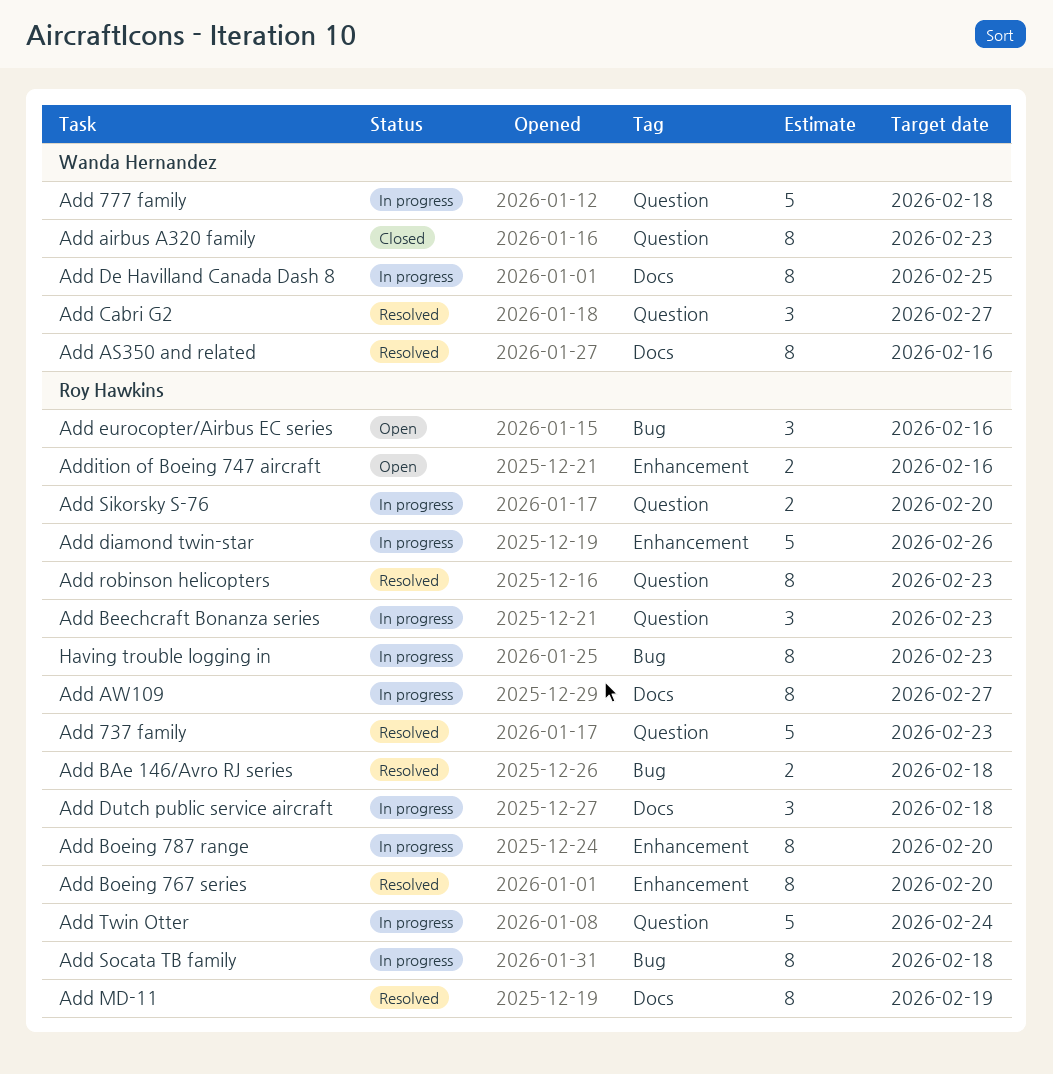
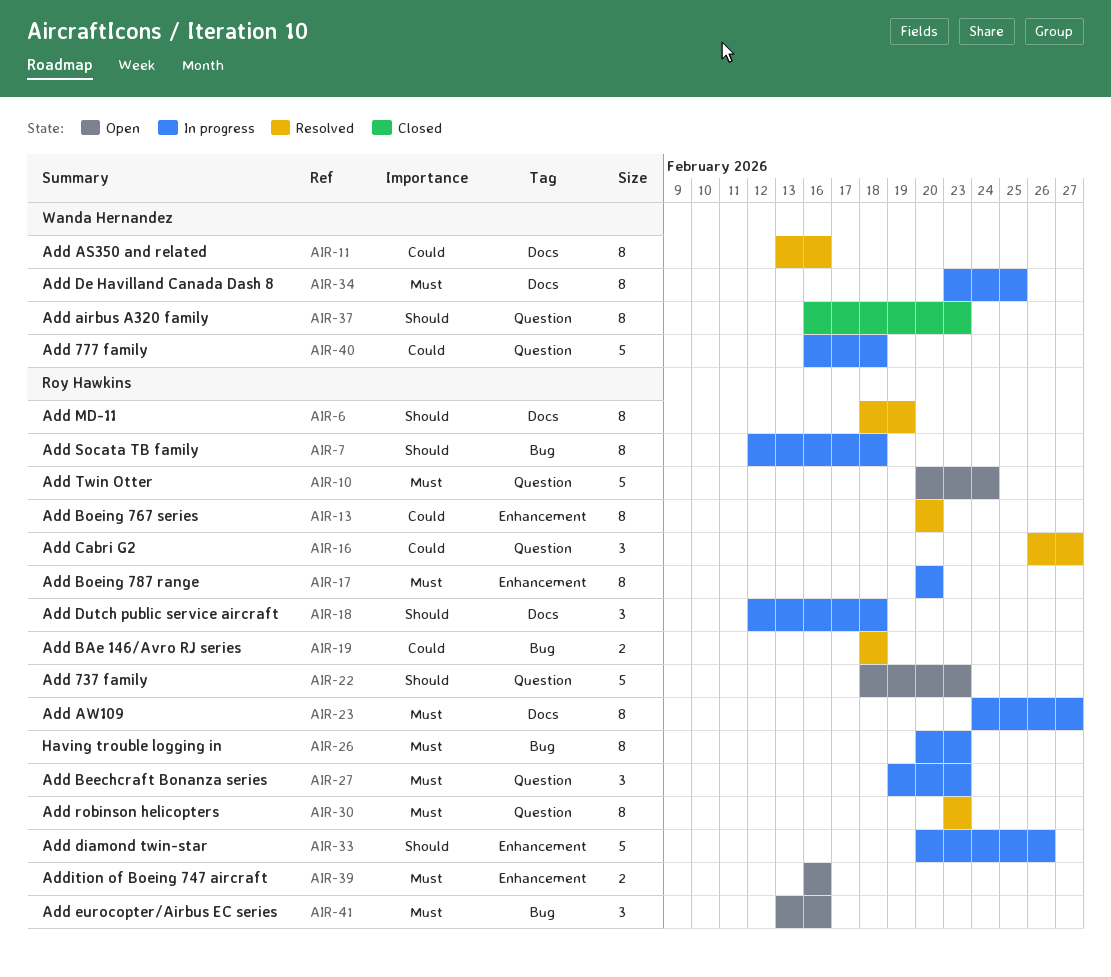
Add 737 family, status: Resolved -> Open
Add Cabri G2, owner: Wanda Hernandez -> Roy Hawkins
Add Sikorsky S-76: present -> none
Add Twin Otter, status: In progress -> Open

